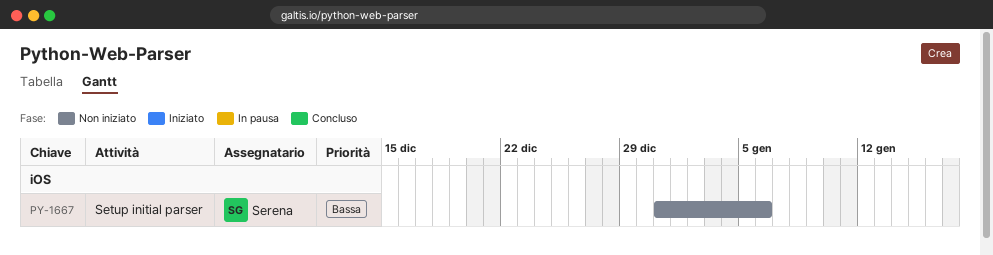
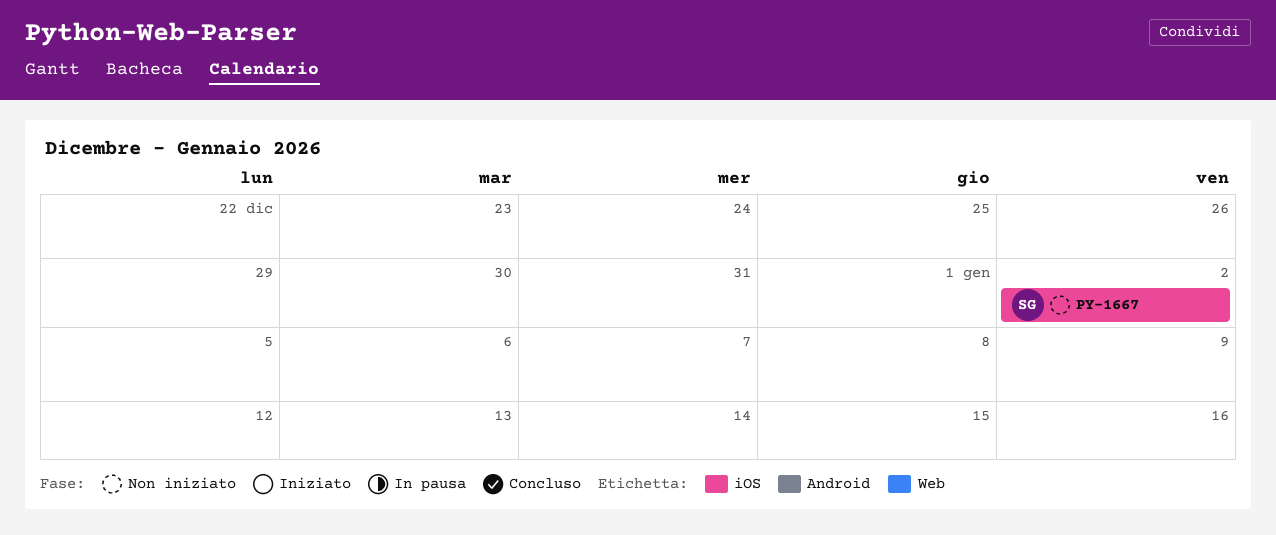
PY-1667, start: Dec 31 -> Jan 2
PY-1667, due: Jan 6 -> Jan 2

